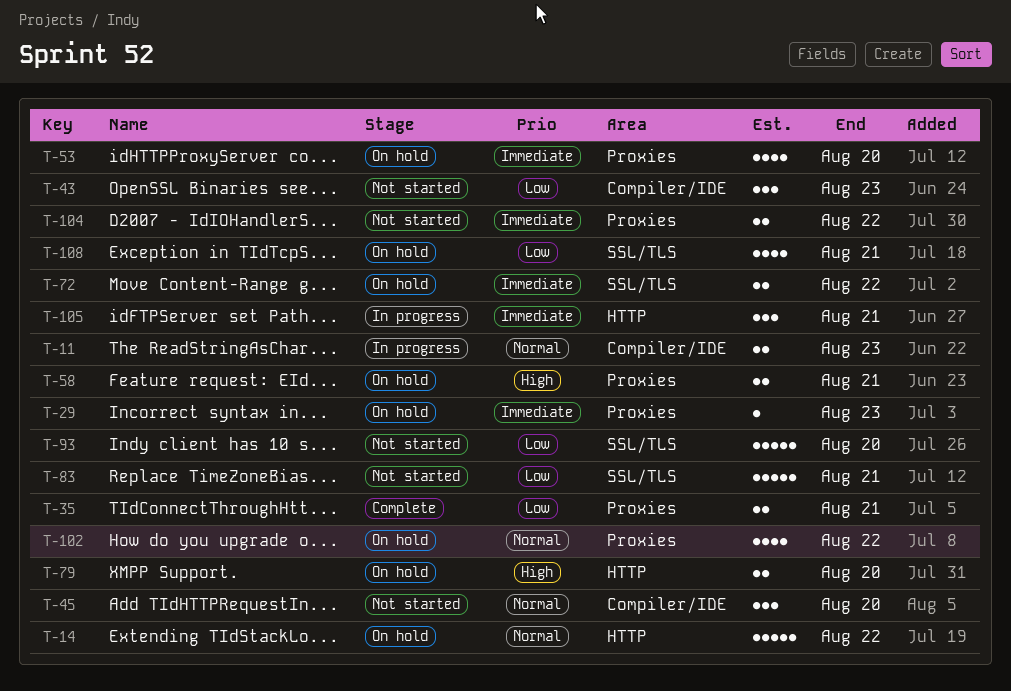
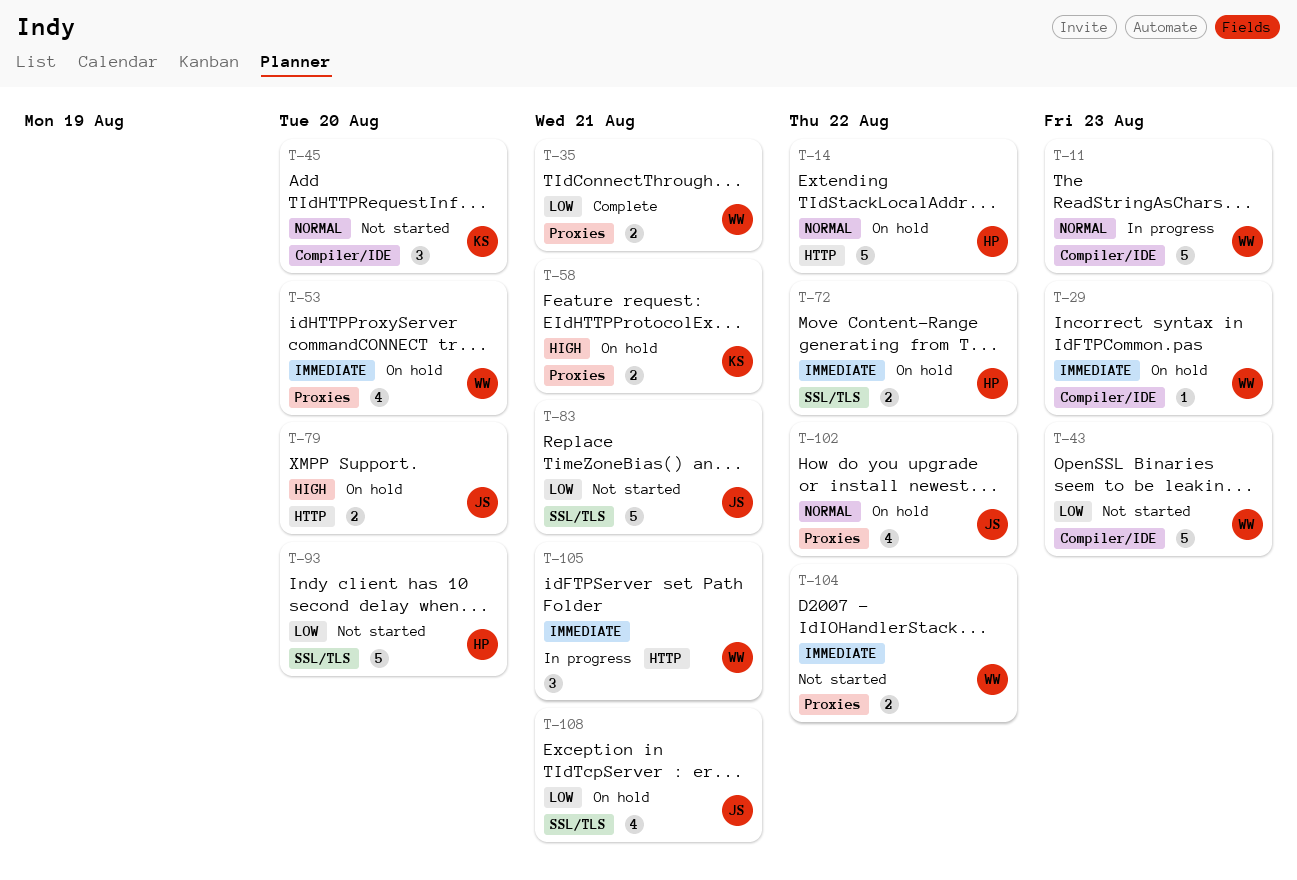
T-11, estimate: 2 -> 5
T-29, label: Proxies -> Compiler/IDE
T-43, estimate: 3 -> 5

